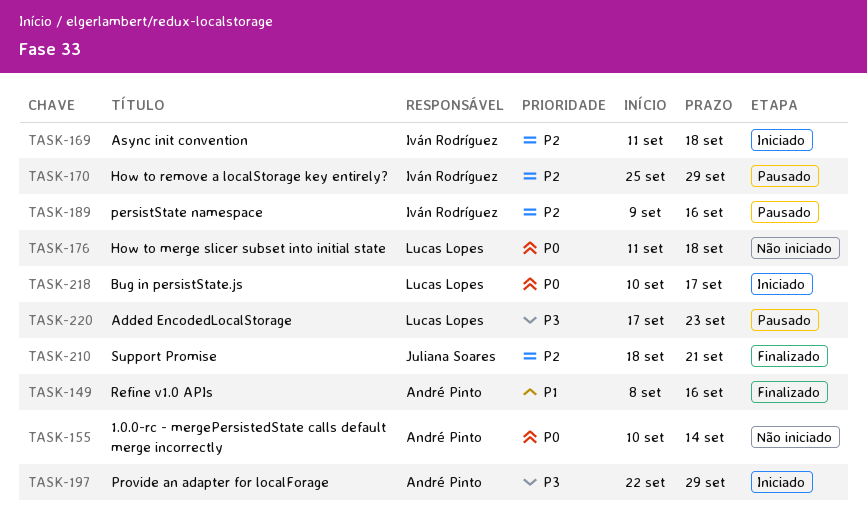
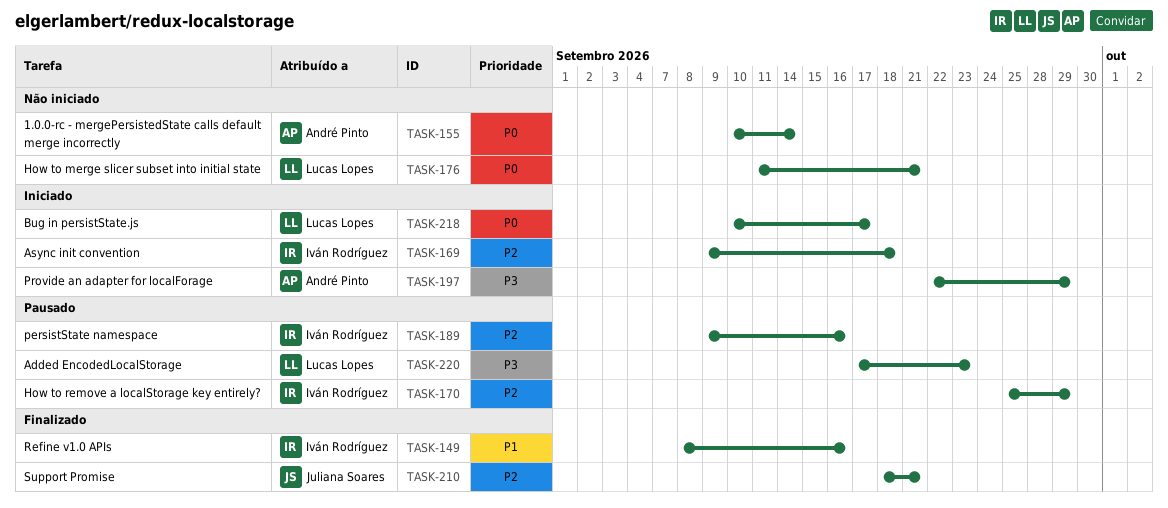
TASK-149, owner: André Pinto -> Iván Rodríguez
TASK-169, start: Sep 11 -> Sep 9
TASK-176, due: Sep 18 -> Sep 21

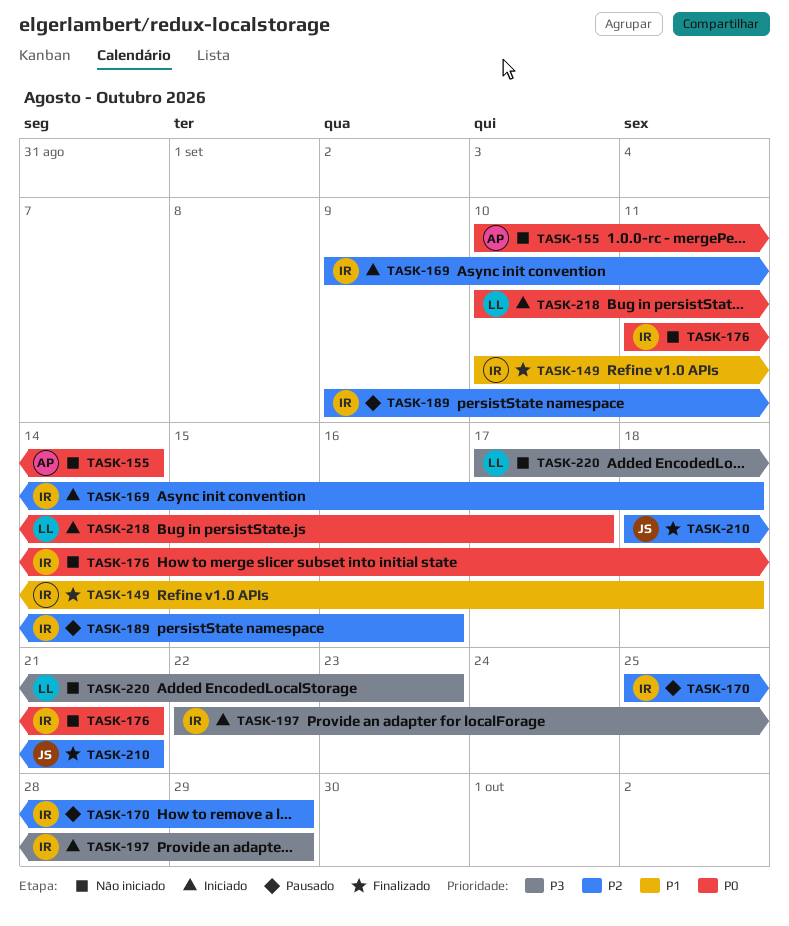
TASK-149, start: Sep 8 -> Sep 10
TASK-149, due: Sep 16 -> Sep 18
TASK-176, owner: Lucas Lopes -> Iván Rodríguez
TASK-197, owner: André Pinto -> Iván Rodríguez
TASK-220, status: Pausado -> Não iniciado

